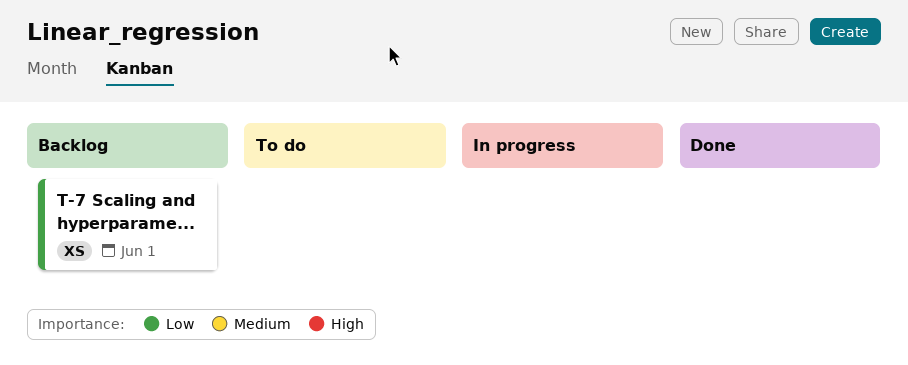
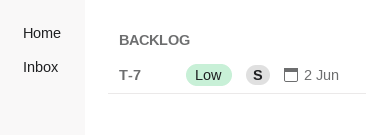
T-7, estimate: XS -> S
T-7, due: Jun 1 -> Jun 2

